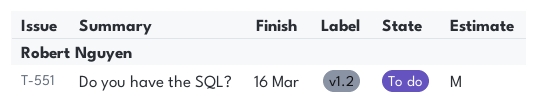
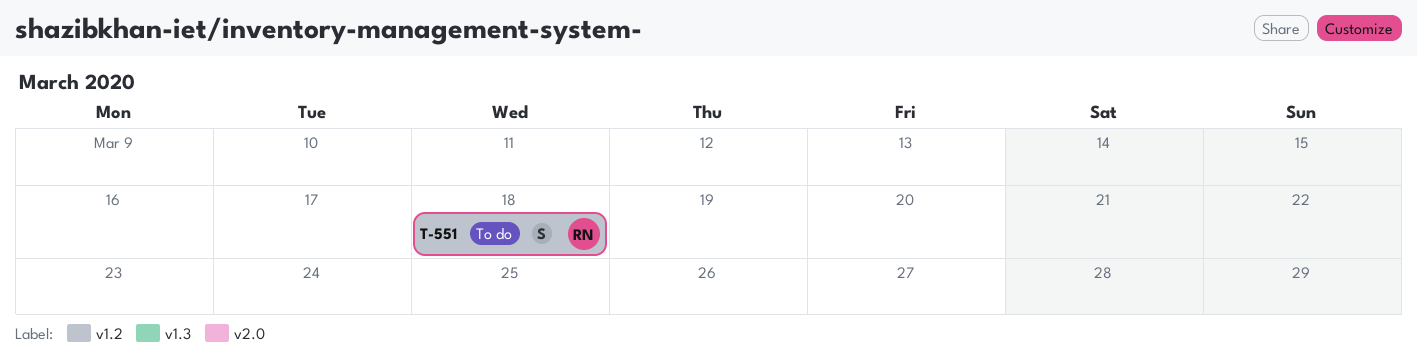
T-551, estimate: M -> S
T-551, due: Mar 16 -> Mar 18

